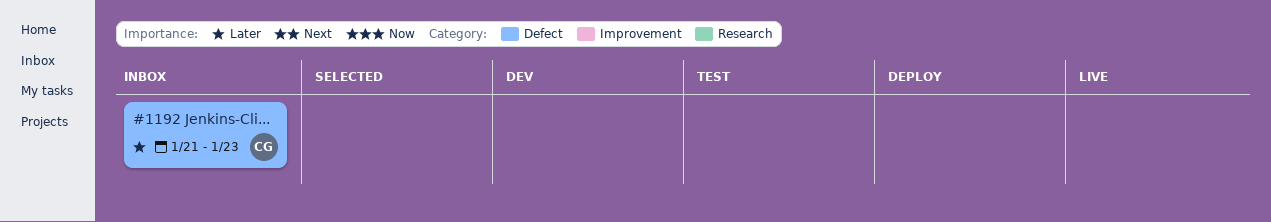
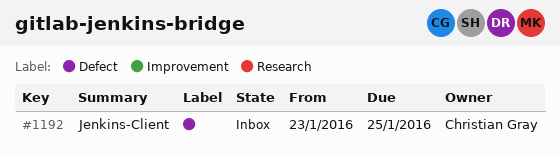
#1192, start: Jan 21 -> Jan 23
#1192, due: Jan 23 -> Jan 25

